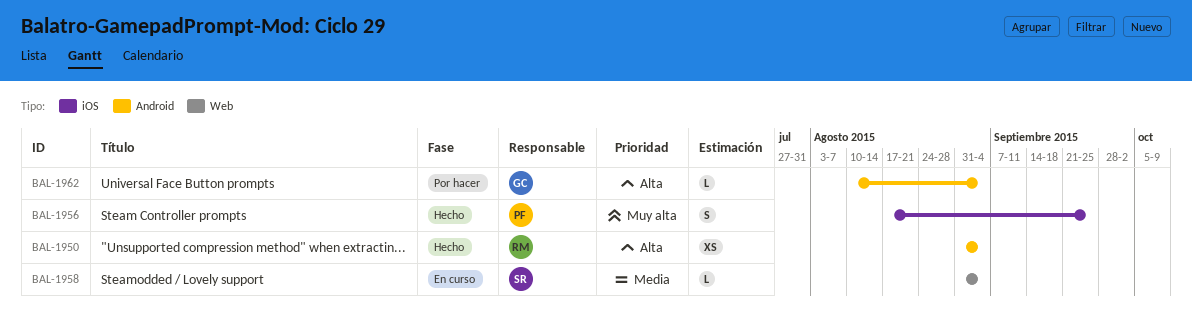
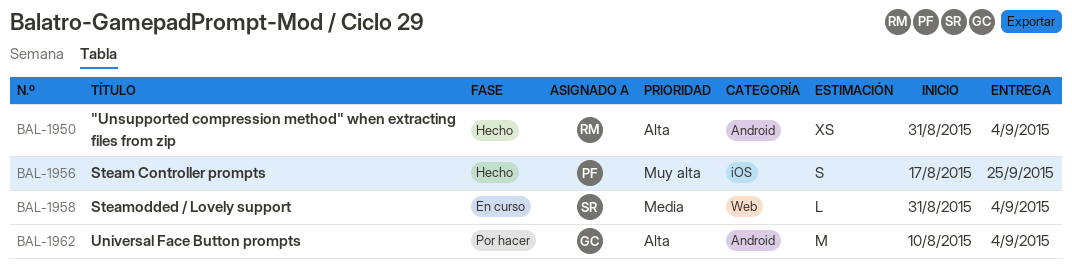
BAL-1962, estimate: L -> M

